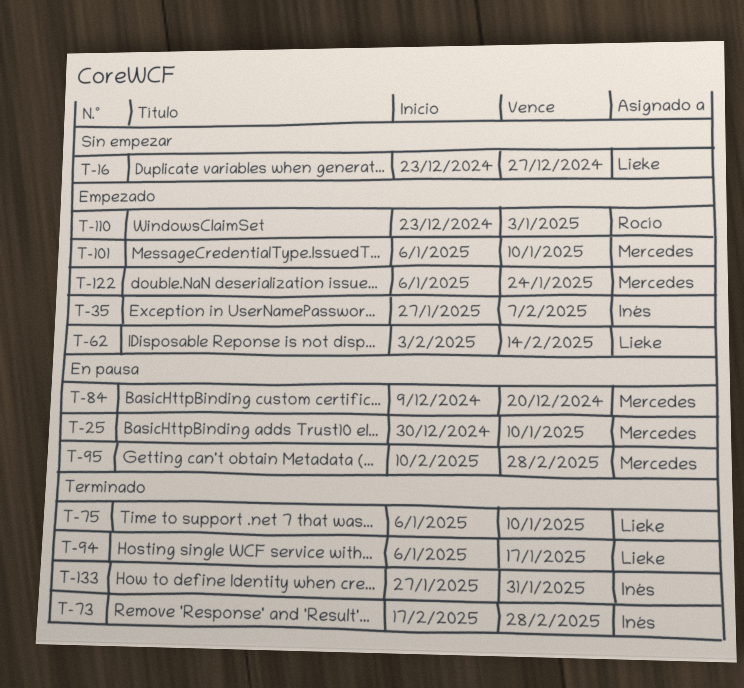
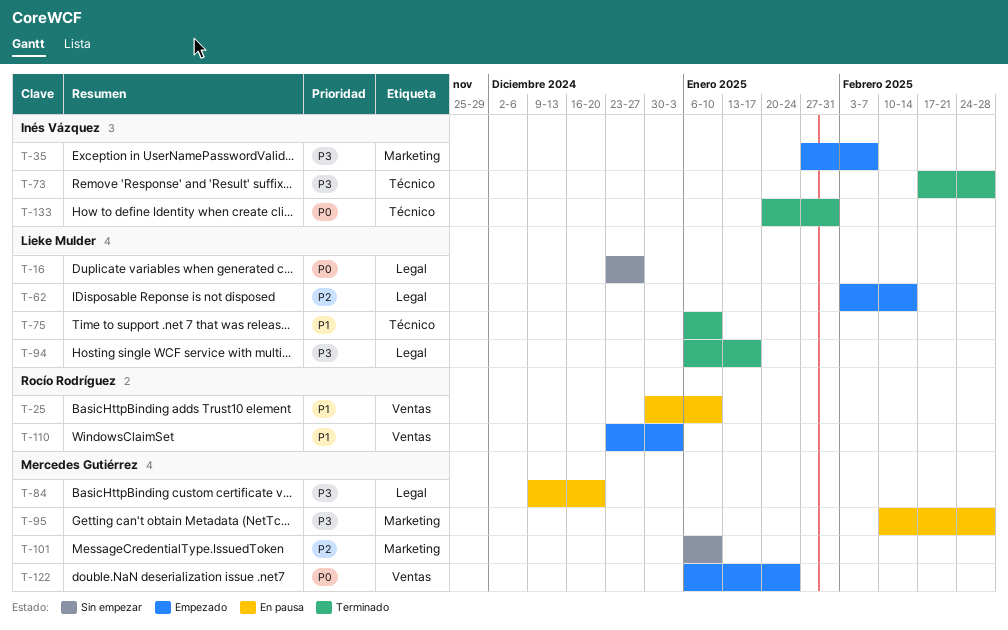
T-25, owner: Mercedes Gutiérrez -> Rocío Rodríguez
T-101, status: Empezado -> Sin empezar
T-133, start: Jan 27 -> Jan 20

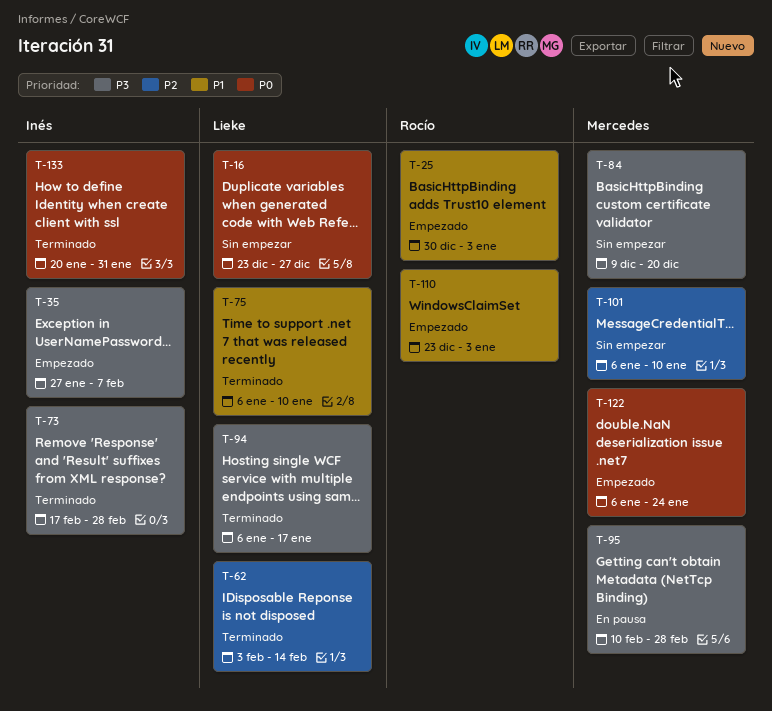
T-25, status: En pausa -> Empezado
T-25, due: Jan 10 -> Jan 3
T-62, status: Empezado -> Terminado
T-84, status: En pausa -> Sin empezar

